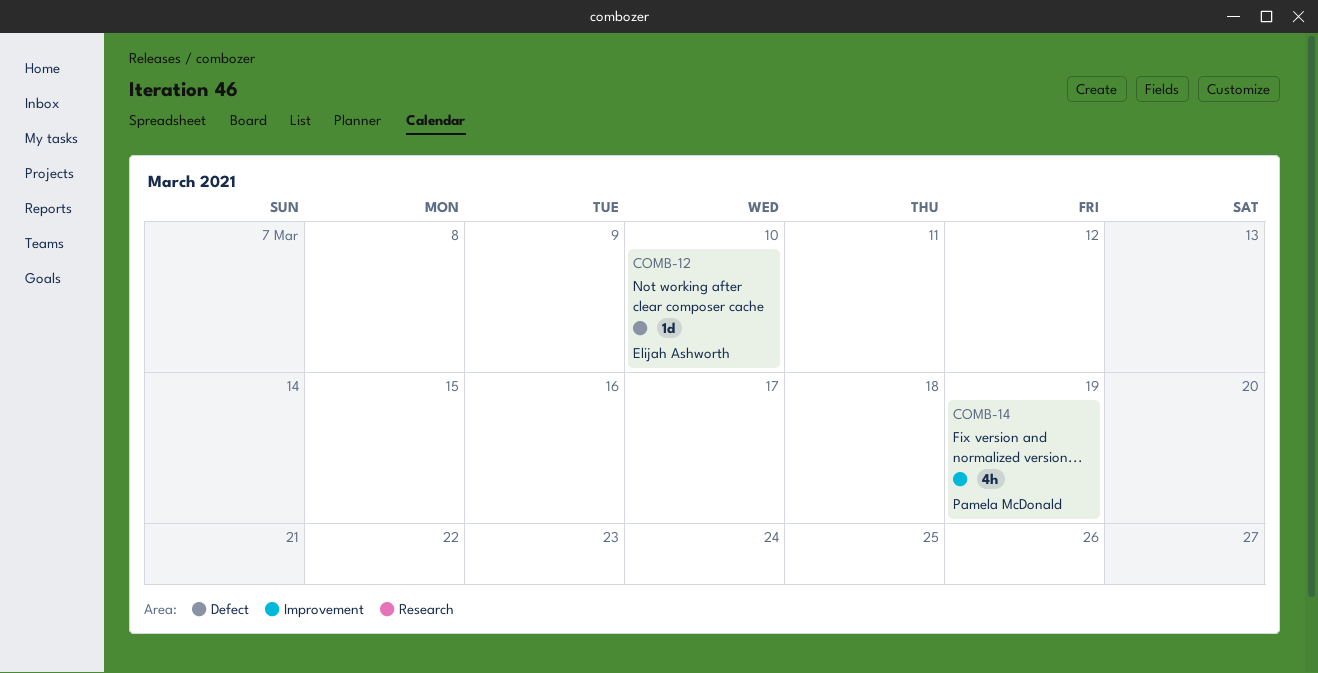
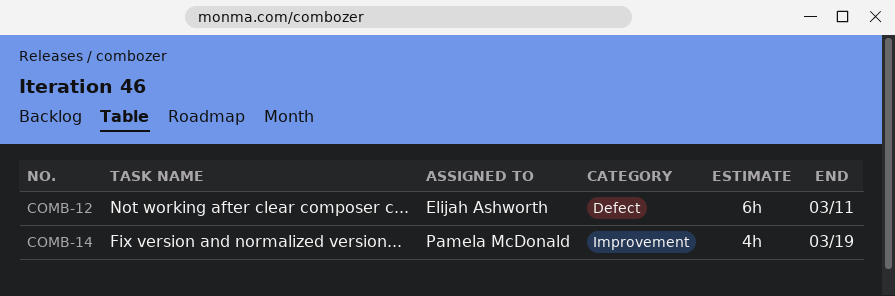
COMB-12, estimate: 1d -> 6h
COMB-12, due: Mar 10 -> Mar 11

